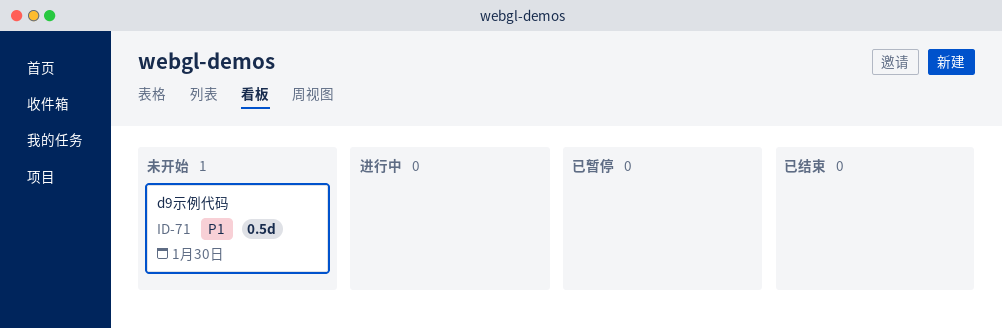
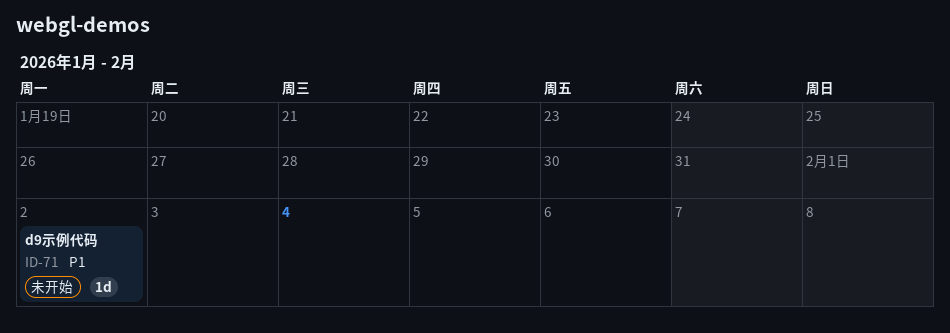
ID-71, estimate: 0.5d -> 1d
ID-71, due: Jan 30 -> Feb 2

